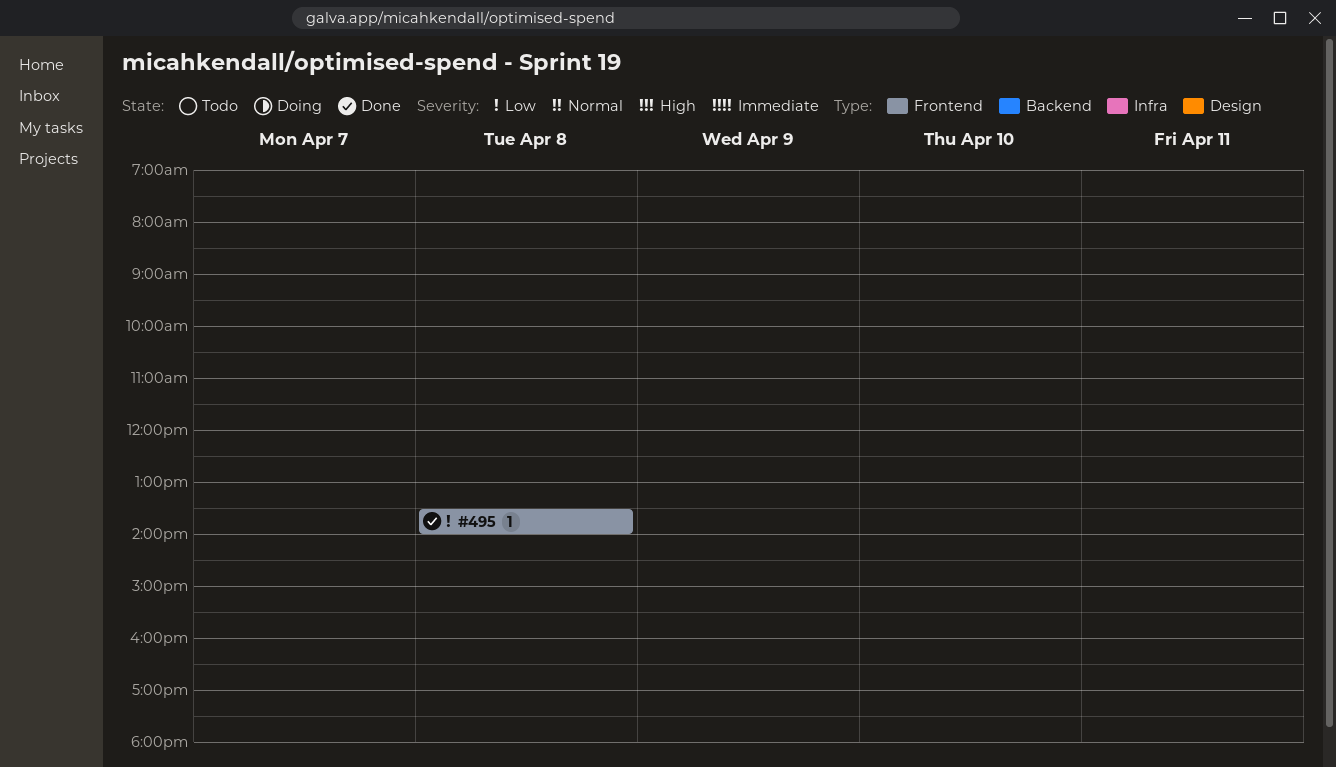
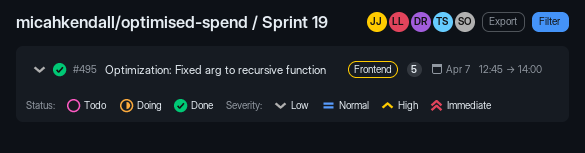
#495, estimate: 1 -> 5
#495, day: Apr 8 -> Apr 7
#495, begins: 13:30 -> 12:45

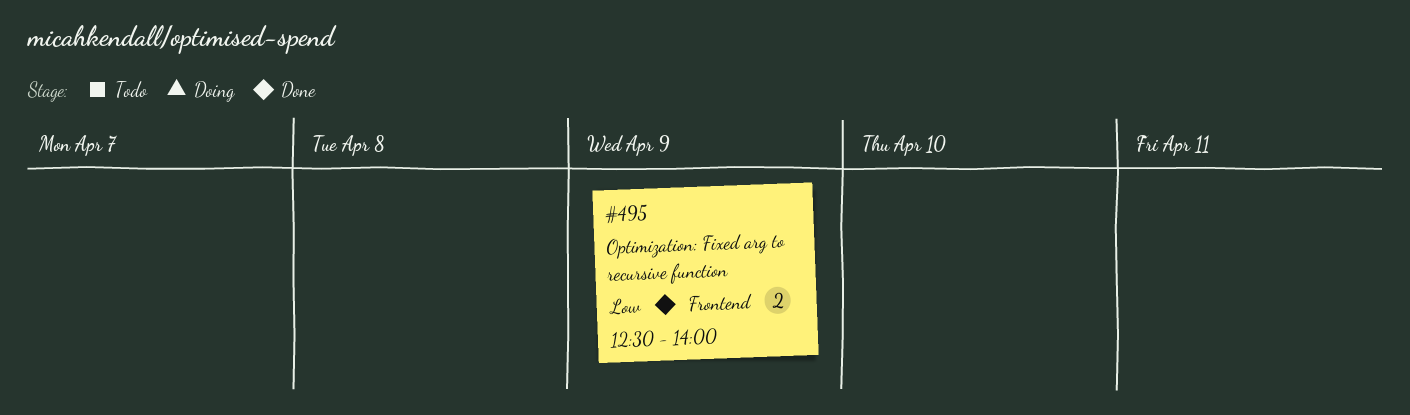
#495, estimate: 5 -> 2
#495, day: Apr 7 -> Apr 9
#495, begins: 12:45 -> 12:30

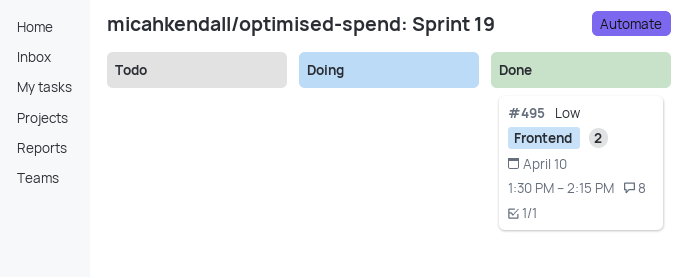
#495, day: Apr 9 -> Apr 10
#495, begins: 12:30 -> 13:30
#495, ends: 14:00 -> 14:15

